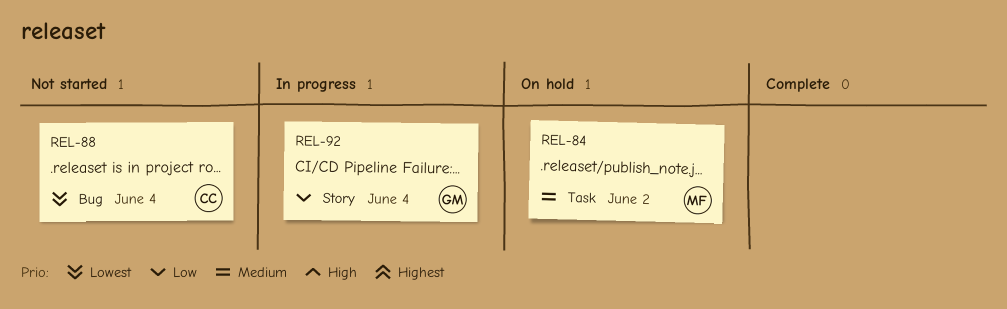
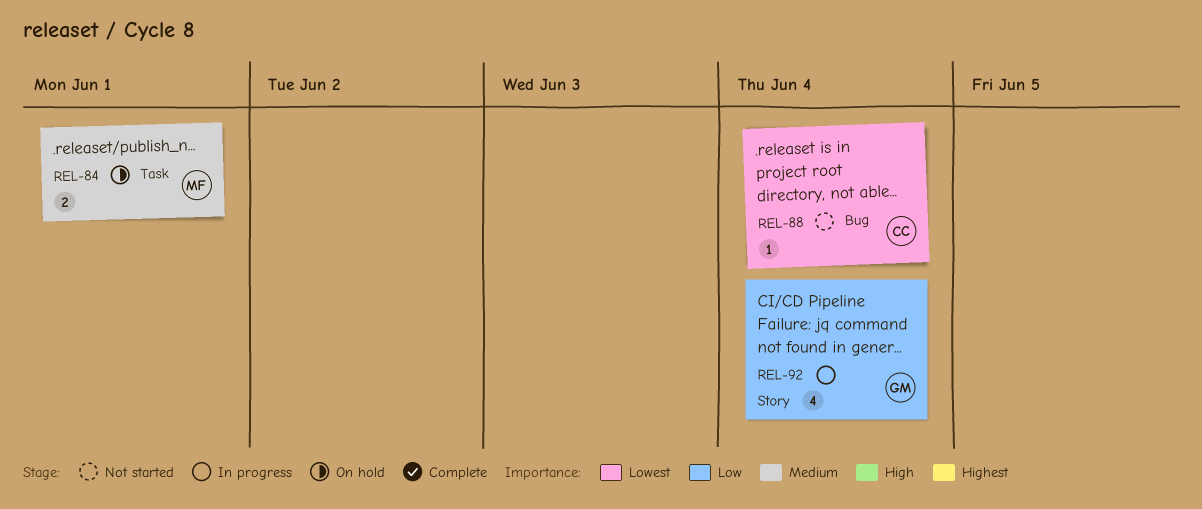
REL-84, due: Jun 2 -> Jun 1

